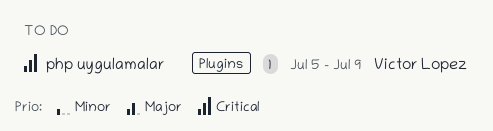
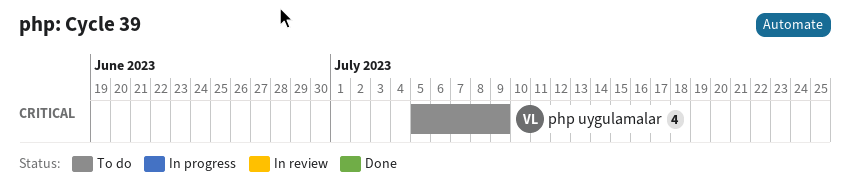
php uygulamalar, estimate: 1 -> 4

